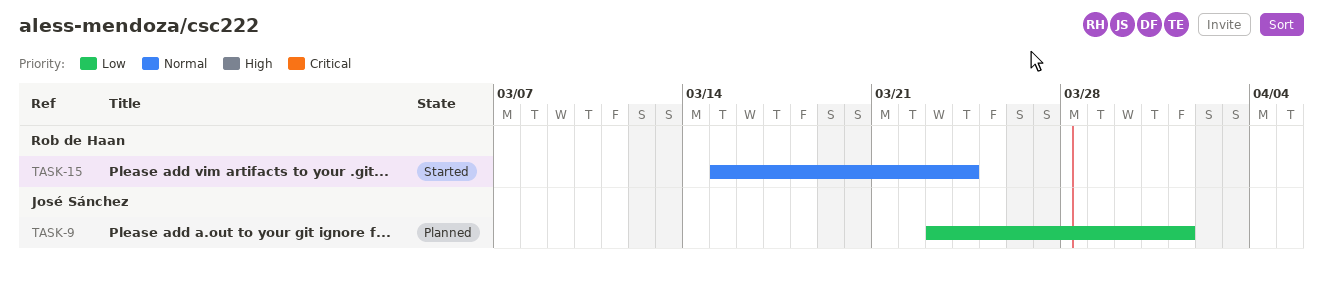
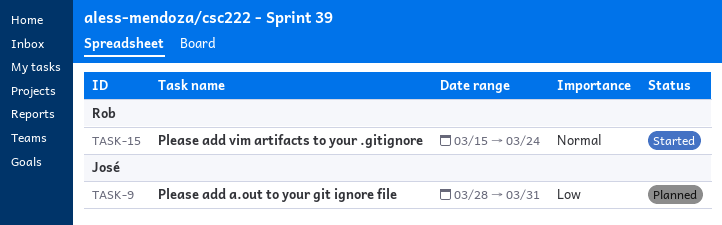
TASK-9, start: Mar 23 -> Mar 28
TASK-9, due: Apr 1 -> Mar 31

